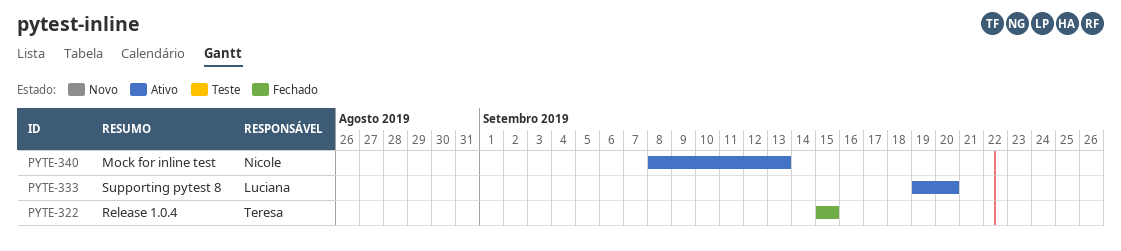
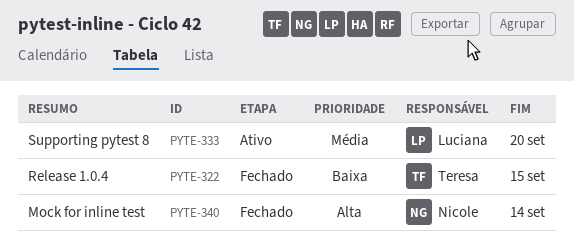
PYTE-340, status: Ativo -> Fechado
PYTE-340, due: Sep 13 -> Sep 14

